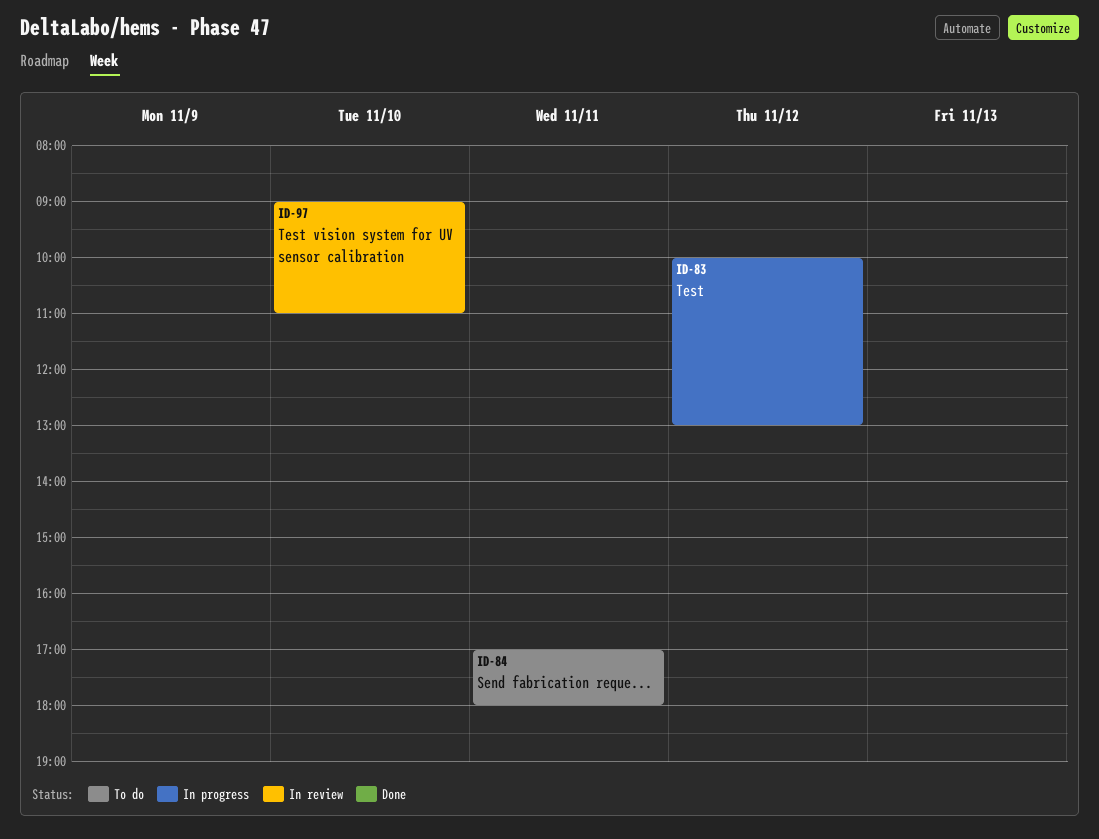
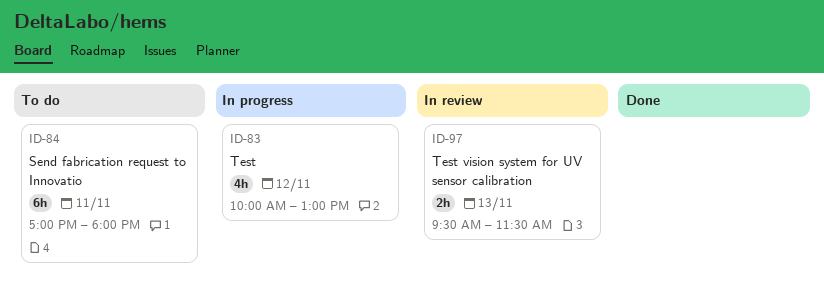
ID-97, day: Nov 10 -> Nov 13
ID-97, begins: 09:00 -> 09:30
ID-97, ends: 11:00 -> 11:30

